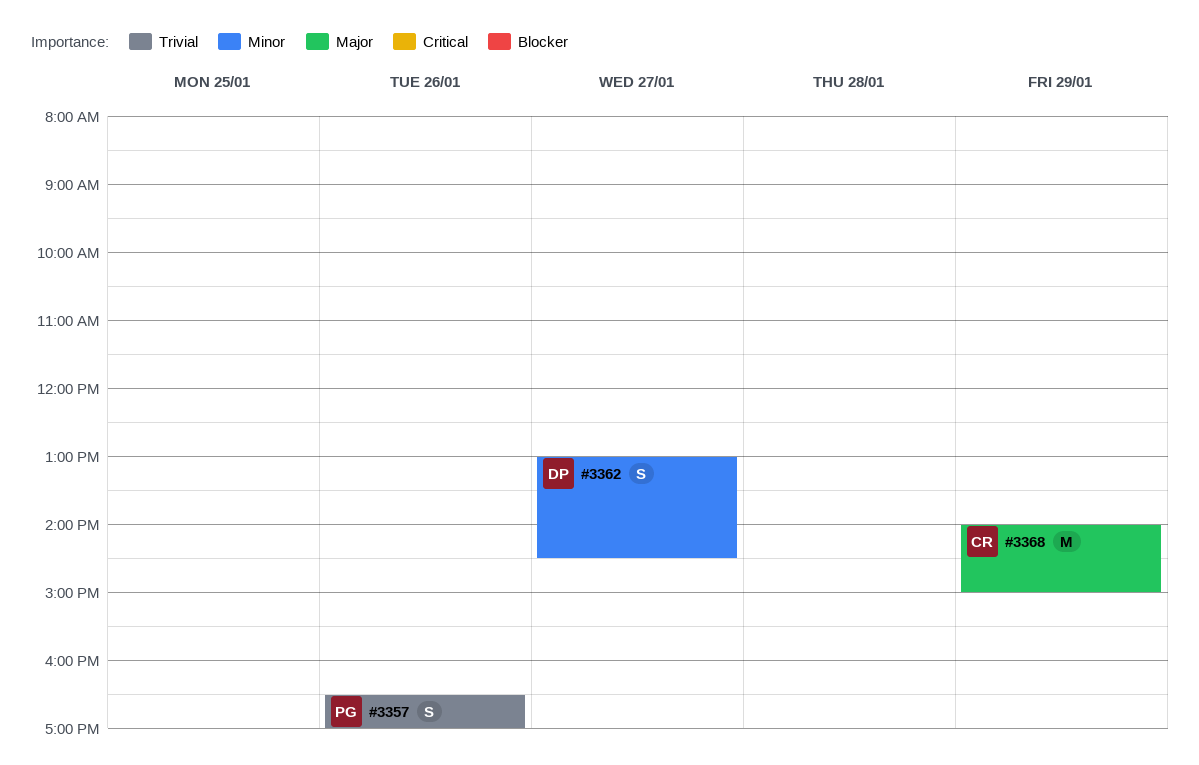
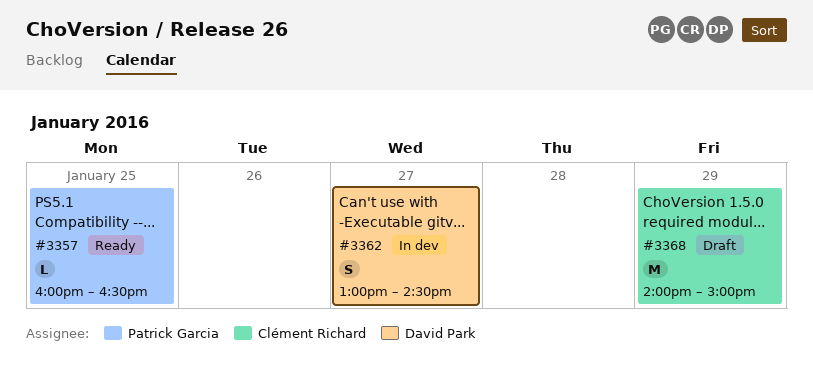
#3357, estimate: S -> L
#3357, day: Jan 26 -> Jan 25
#3357, begins: 16:30 -> 16:00
#3357, ends: 17:00 -> 16:30

